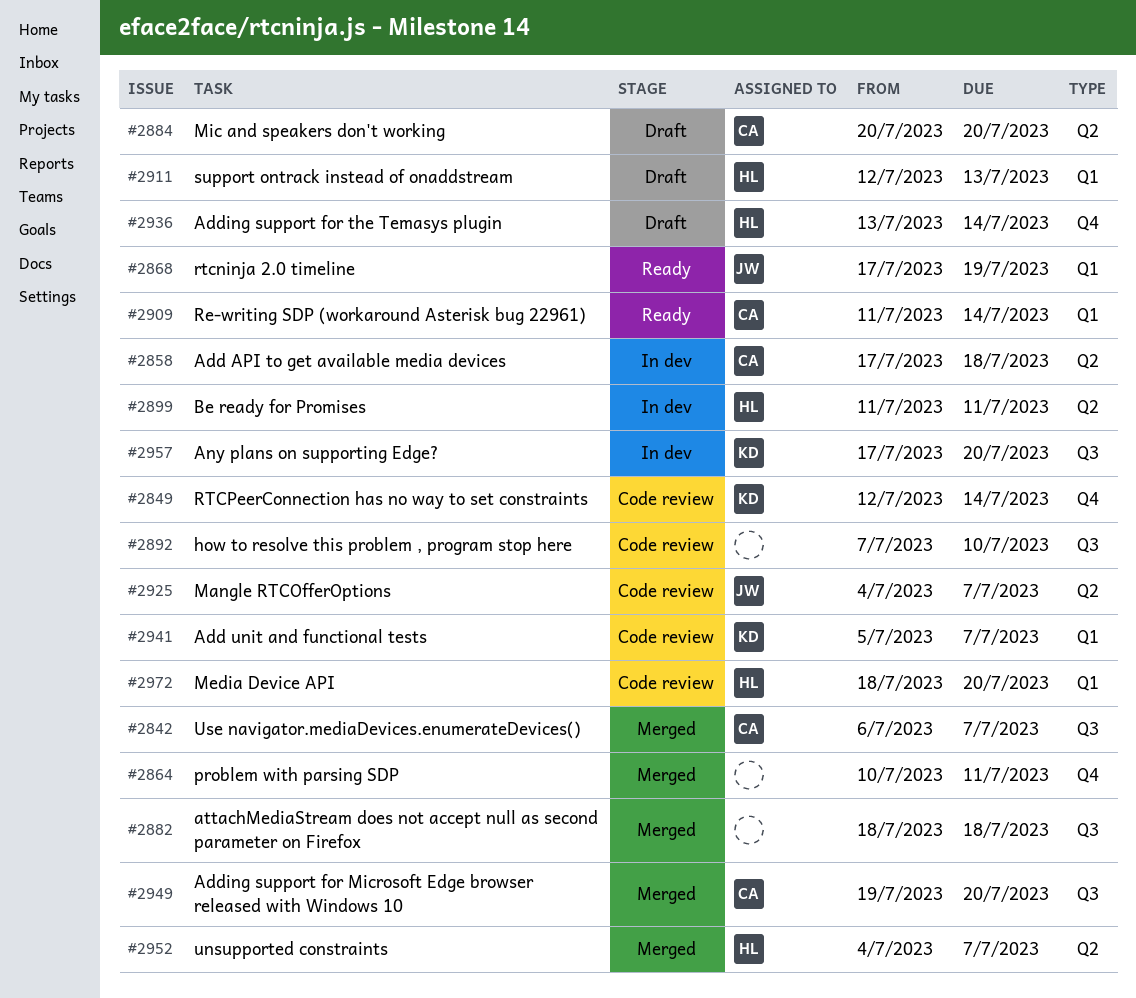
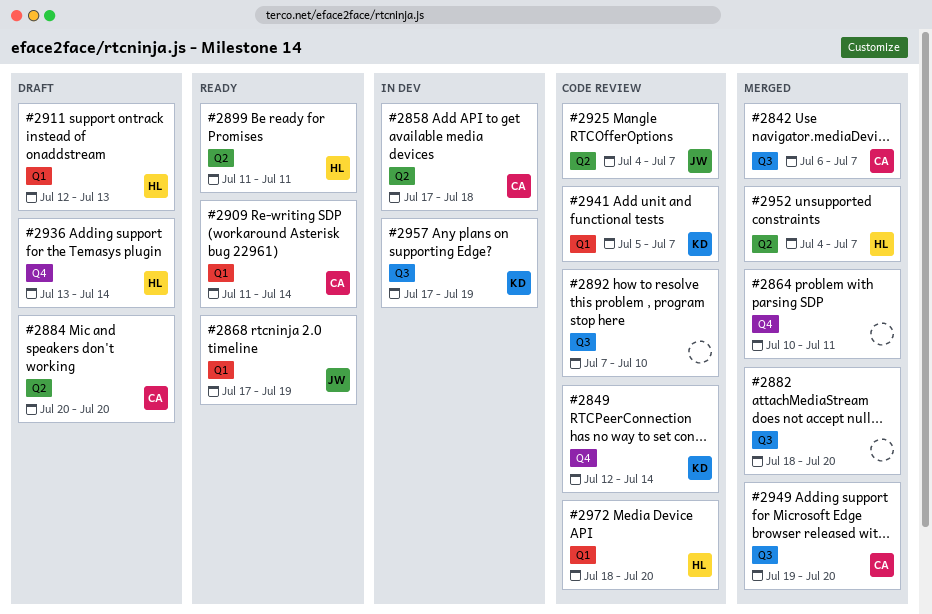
#2882, due: Jul 18 -> Jul 20
#2899, status: In dev -> Ready
#2957, due: Jul 20 -> Jul 19

